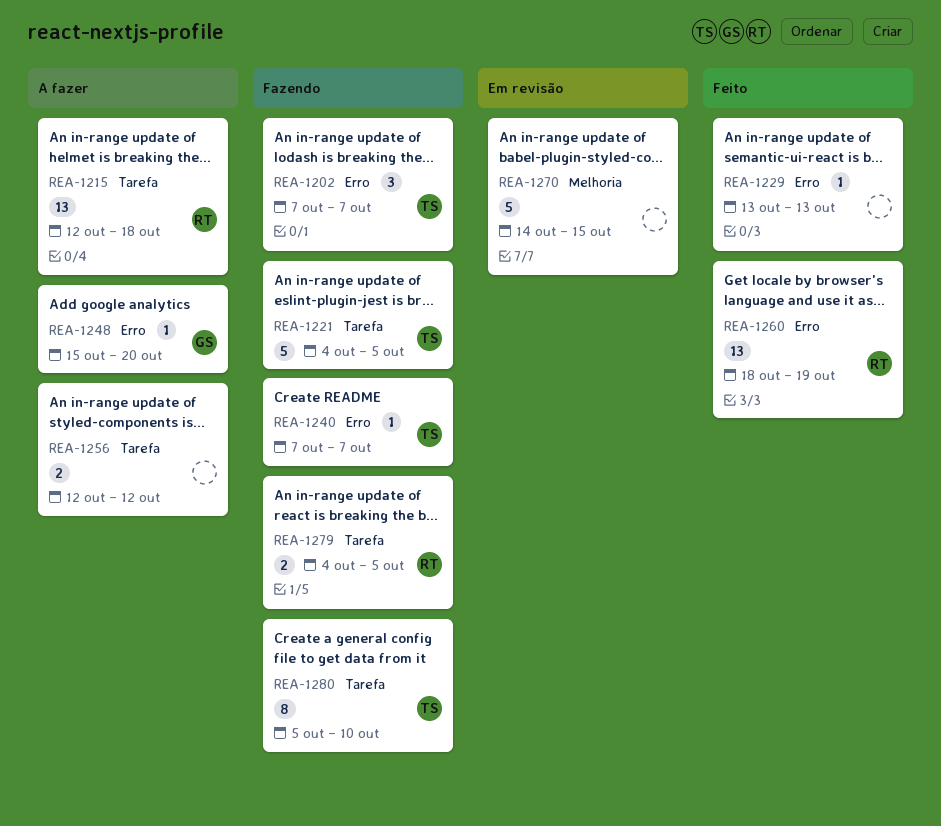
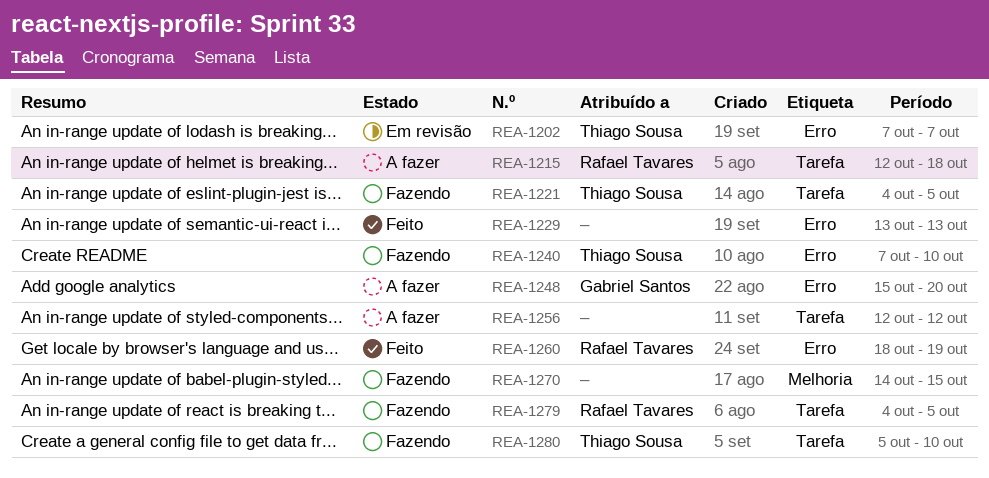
REA-1202, status: Fazendo -> Em revisão
REA-1240, due: Oct 7 -> Oct 10
REA-1270, status: Em revisão -> Fazendo

